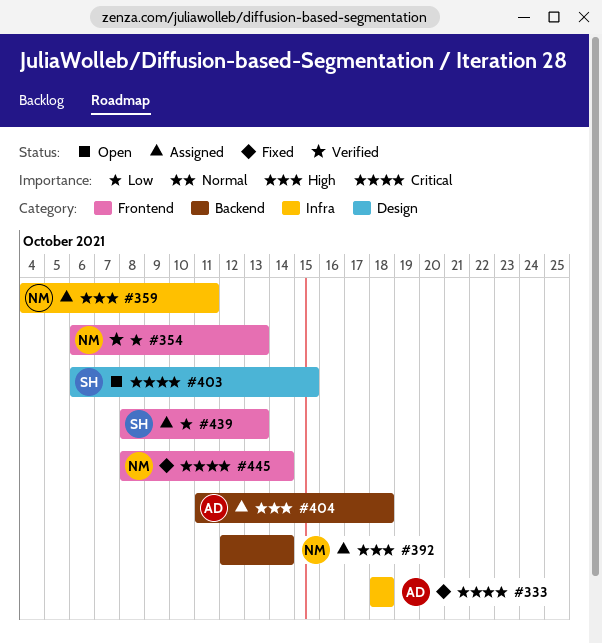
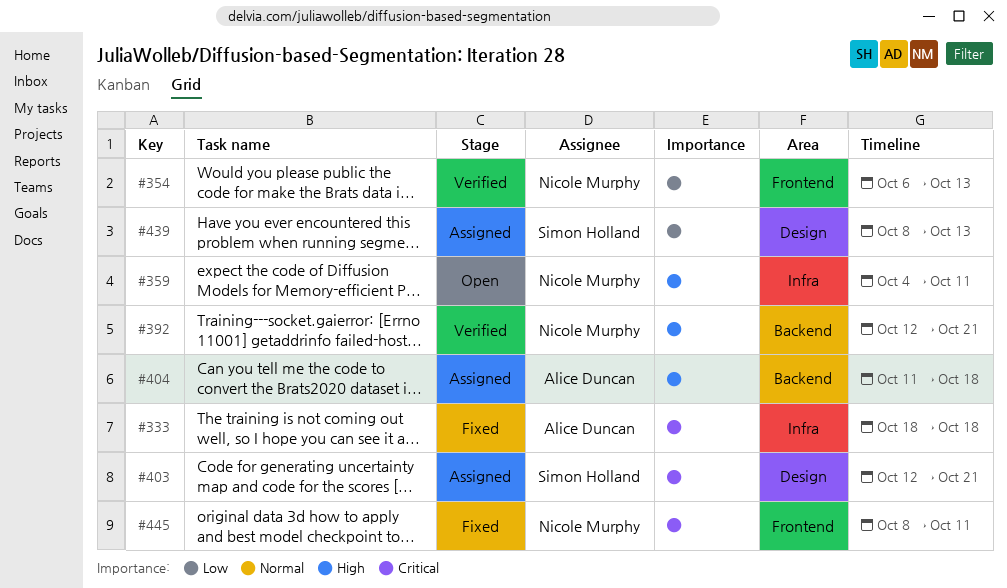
#359, status: Assigned -> Open
#392, status: Assigned -> Verified
#392, due: Oct 14 -> Oct 21
#403, status: Open -> Assigned
#403, start: Oct 6 -> Oct 12
#403, due: Oct 15 -> Oct 21
#439, label: Frontend -> Design
#445, due: Oct 14 -> Oct 11

